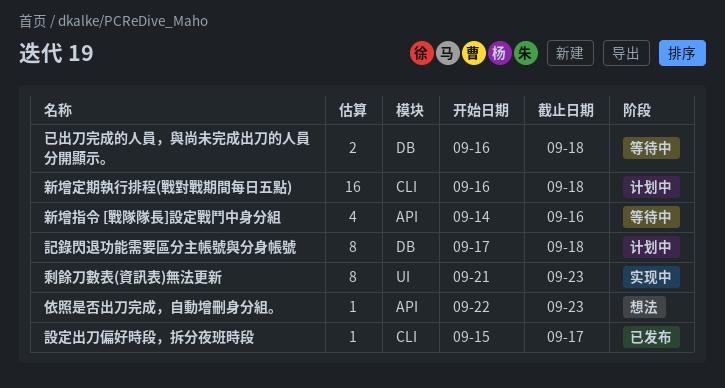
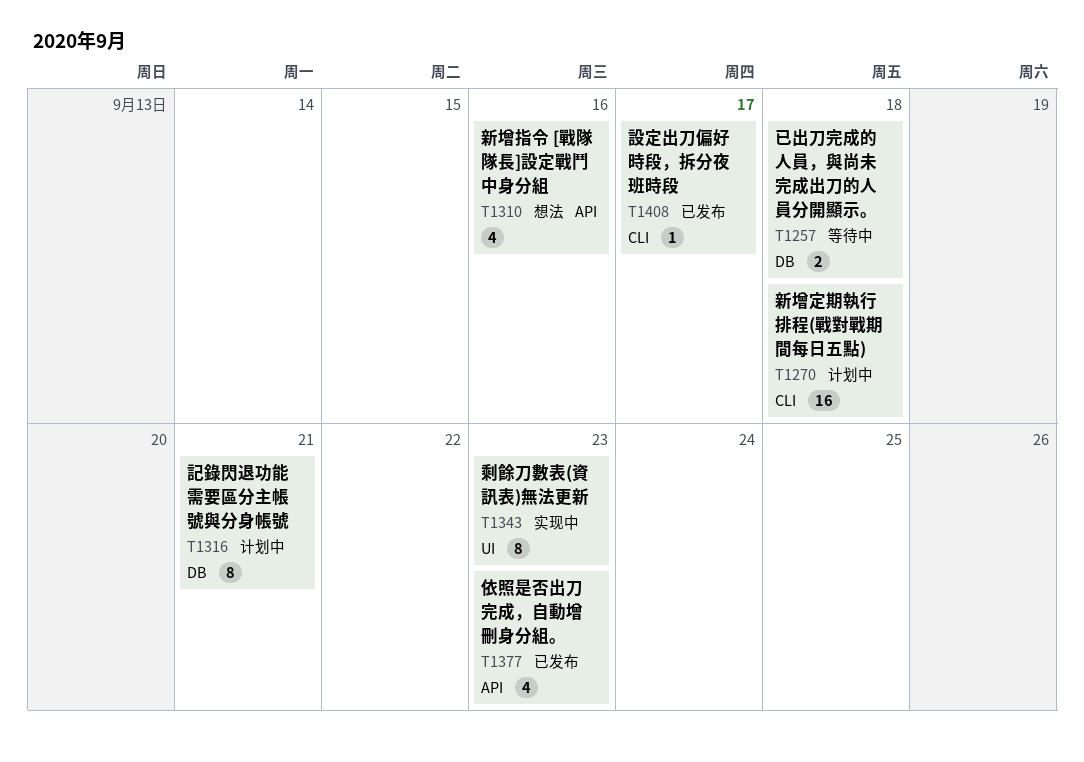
依照是否出刀完成，自動增刪身分組。, status: 想法 -> 已发布
依照是否出刀完成，自動增刪身分組。, estimate: 1 -> 4
新增指令 [戰隊隊長]設定戰鬥中身分組, status: 等待中 -> 想法
記錄閃退功能需要區分主帳號與分身帳號, due: Sep 18 -> Sep 21

